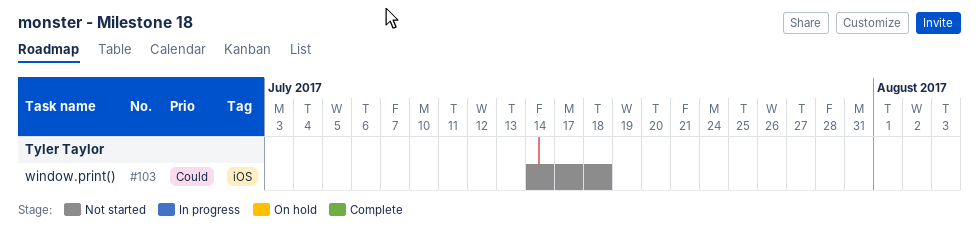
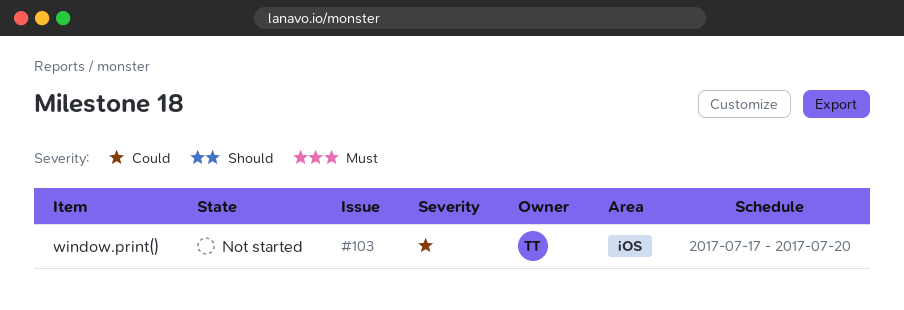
#103, start: Jul 14 -> Jul 17
#103, due: Jul 18 -> Jul 20

